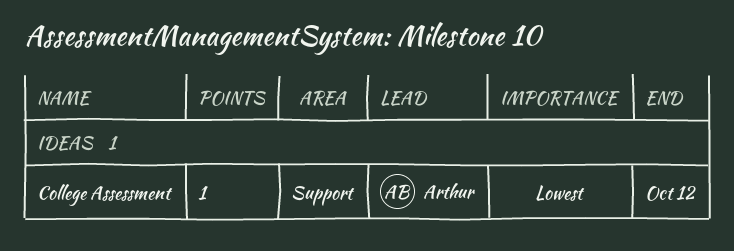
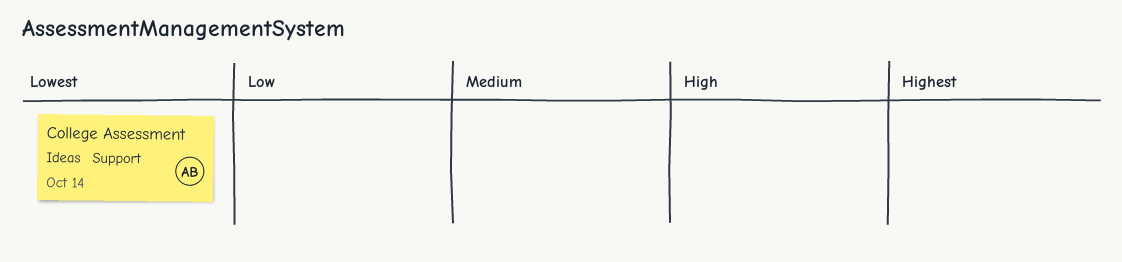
College Assessment, due: Oct 12 -> Oct 14

